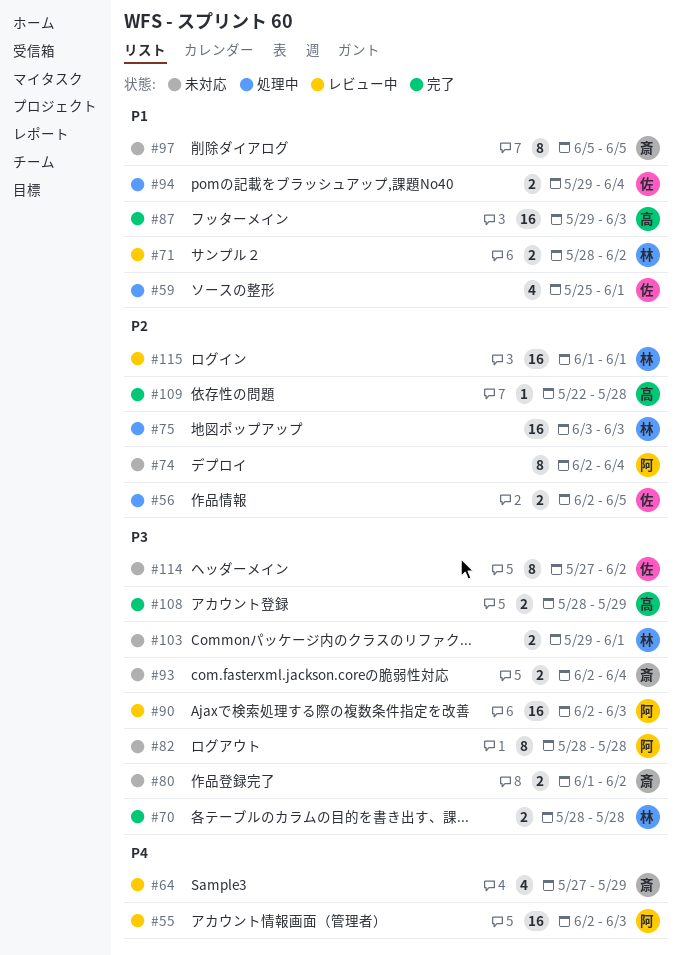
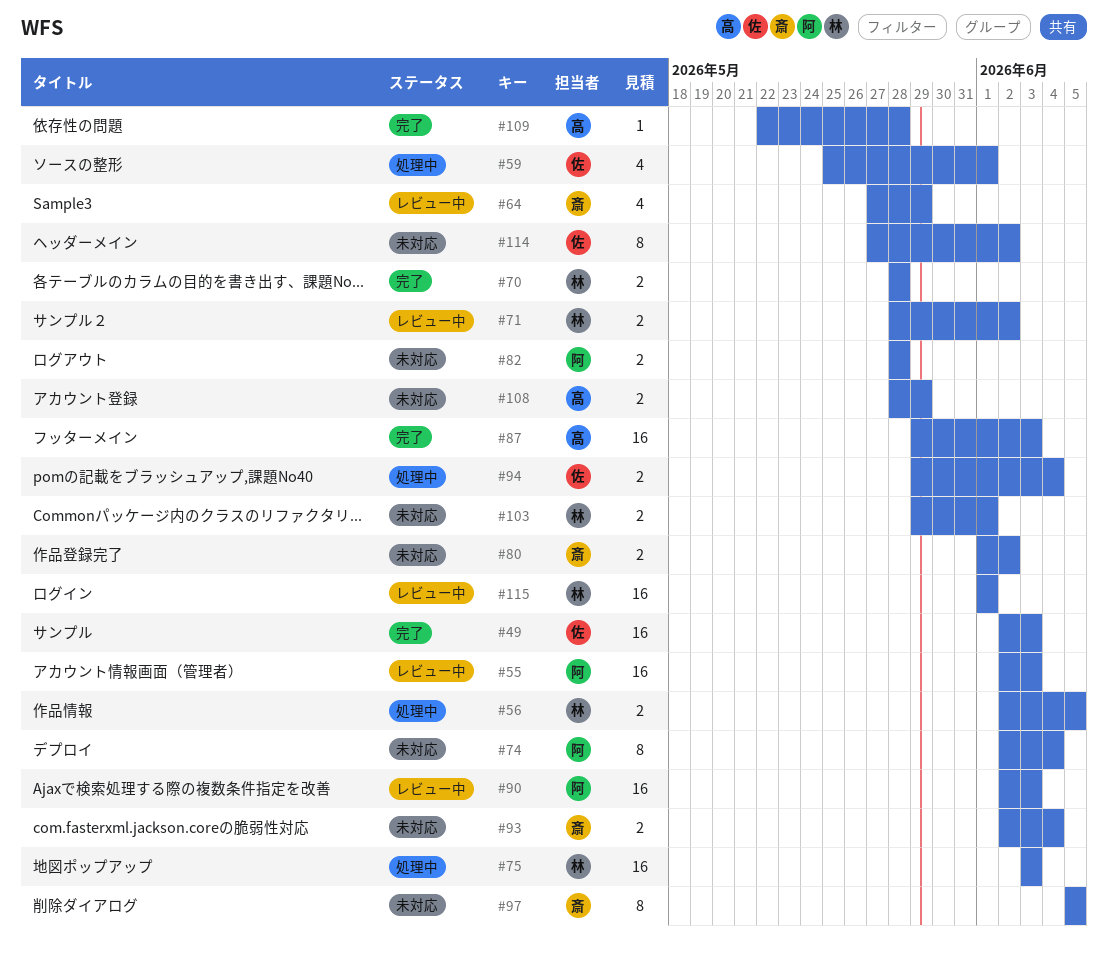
#49: none -> present
#56, owner: 佐 -> 林
#82, estimate: 8 -> 2
#108, status: 完了 -> 未対応

